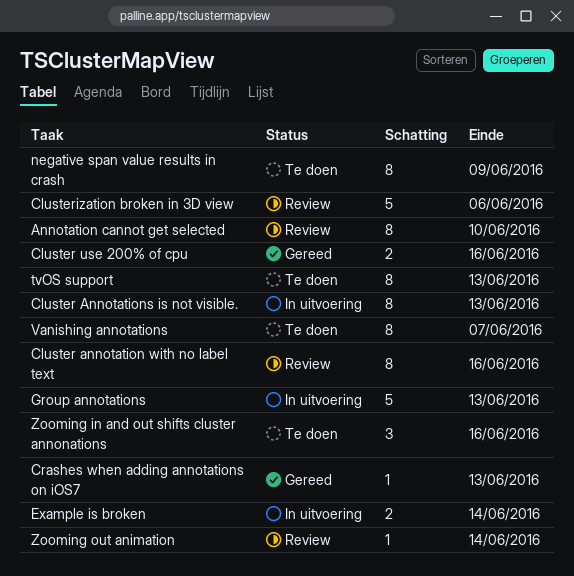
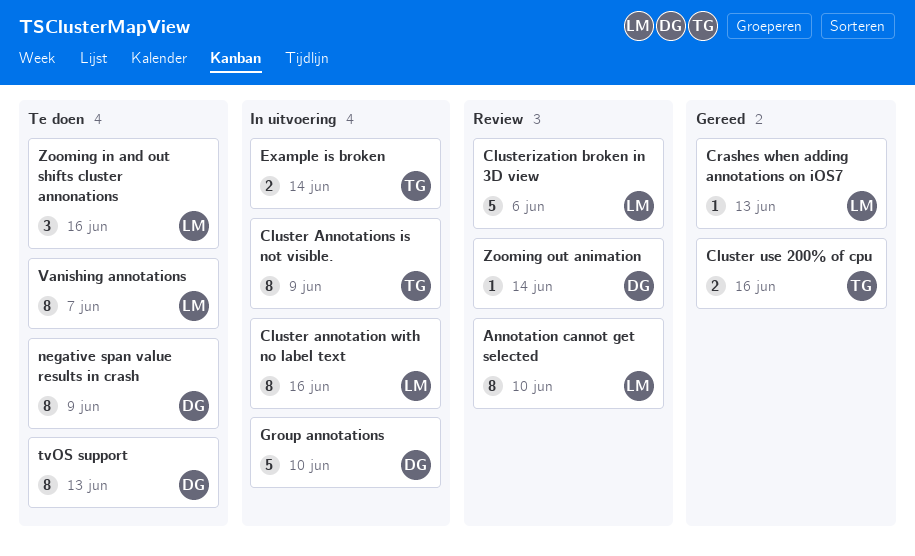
Cluster annotation with no label text, status: Review -> In uitvoering
Cluster Annotations is not visible., due: Jun 13 -> Jun 9
Group annotations, due: Jun 13 -> Jun 10

